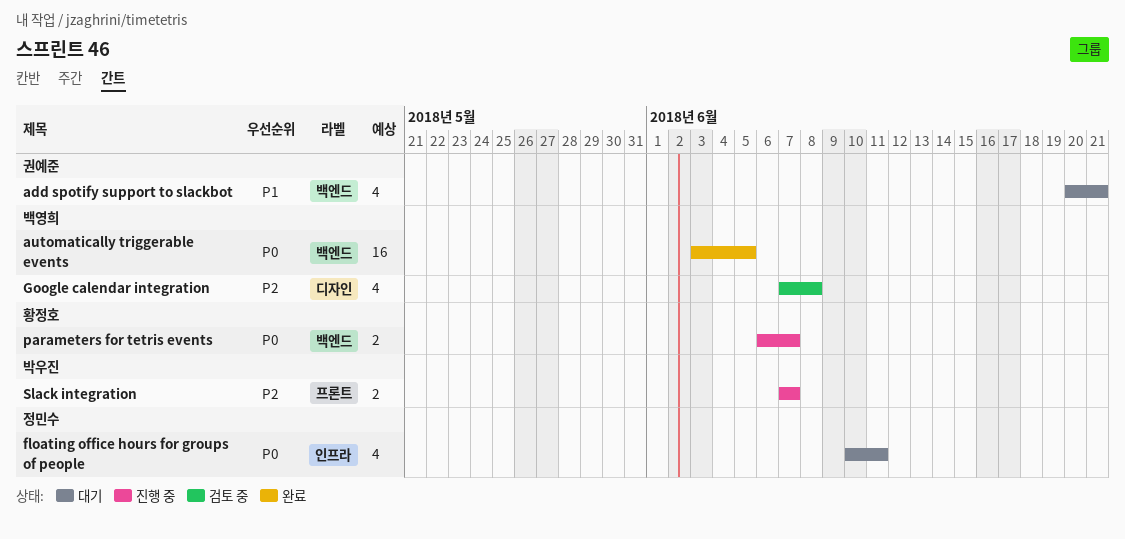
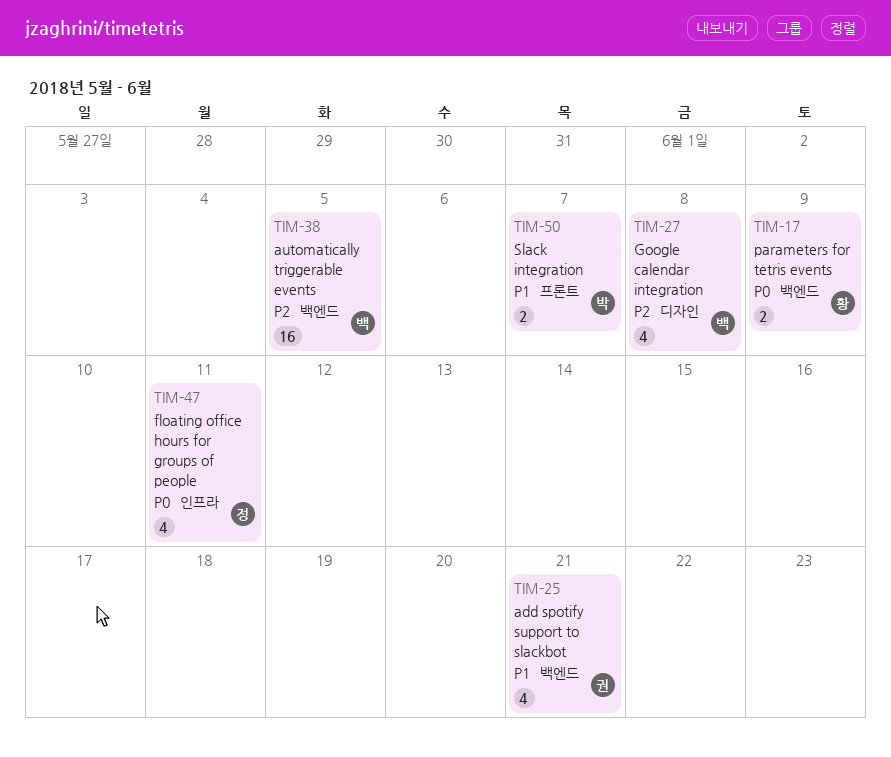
automatically triggerable events, priority: P0 -> P2
parameters for tetris events, due: Jun 7 -> Jun 9
Slack integration, priority: P2 -> P1

